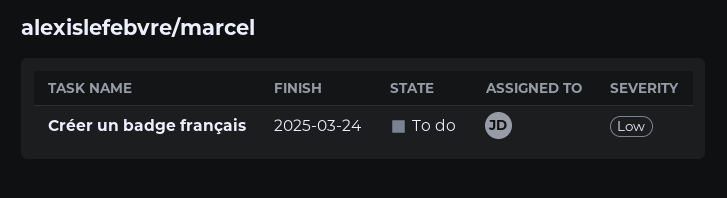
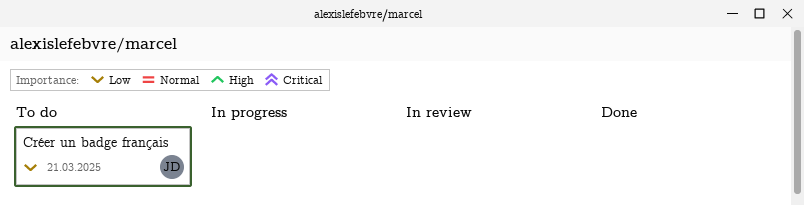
Créer un badge français, due: Mar 24 -> Mar 21

